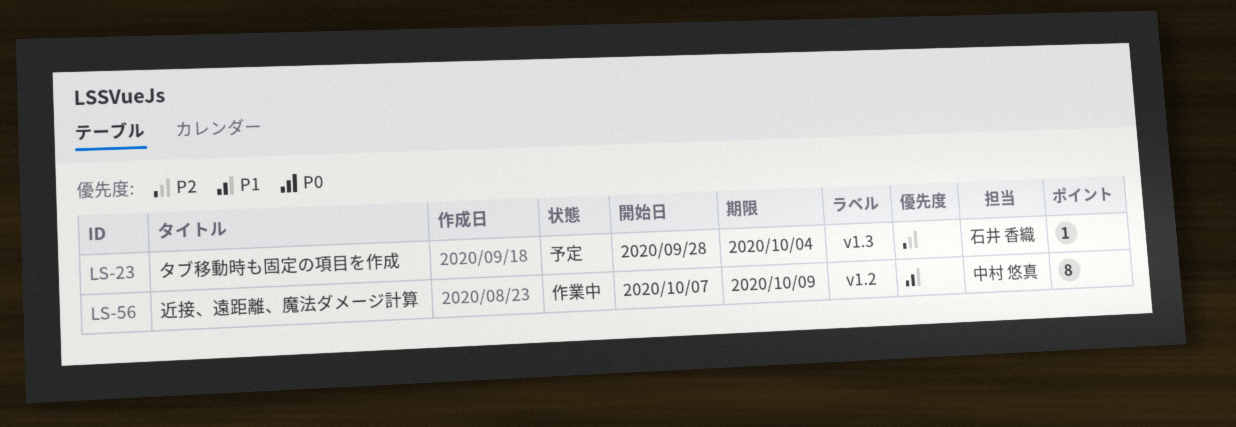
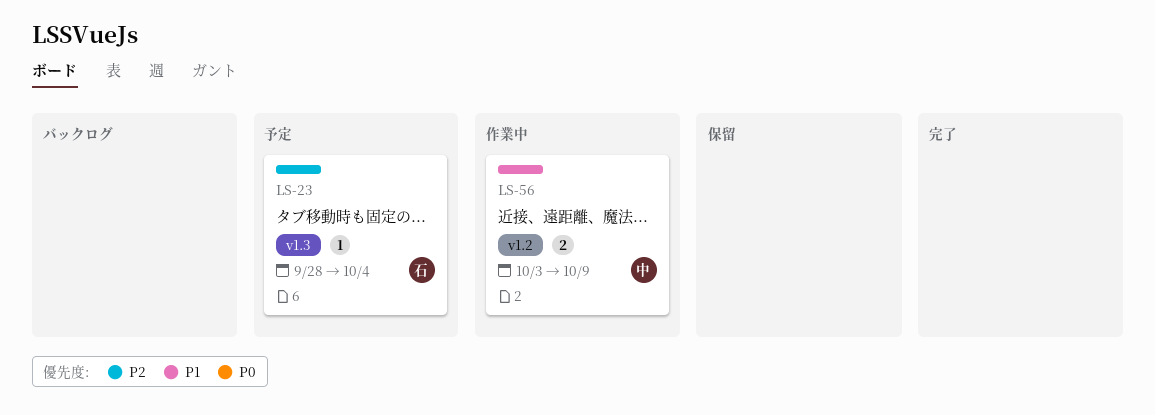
LS-56, estimate: 8 -> 2
LS-56, start: Oct 7 -> Oct 3

